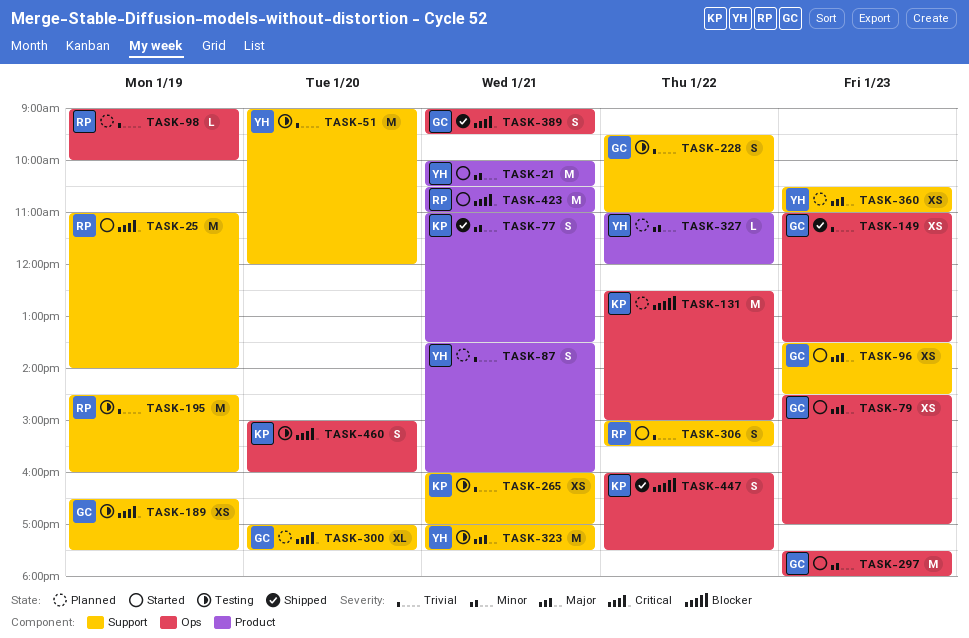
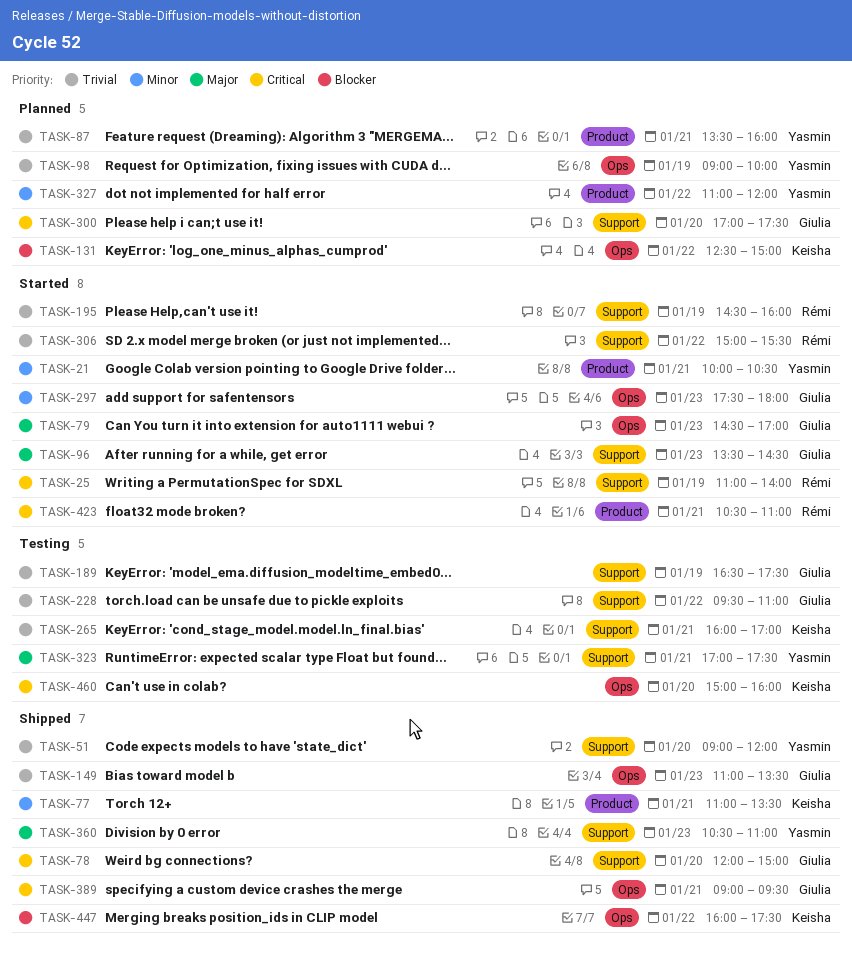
TASK-51, status: Testing -> Shipped
TASK-78: none -> present
TASK-98, owner: Rémi -> Yasmin
TASK-189, priority: Critical -> Trivial
TASK-195, status: Testing -> Started
TASK-360, status: Planned -> Shipped

